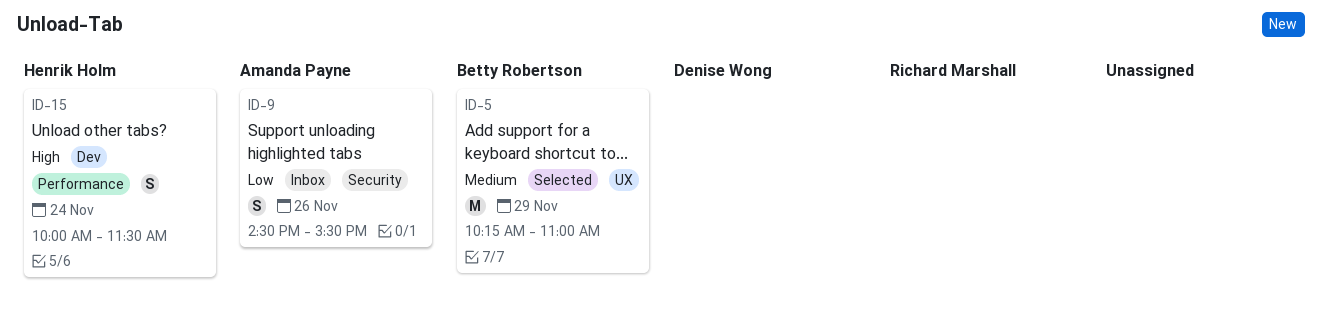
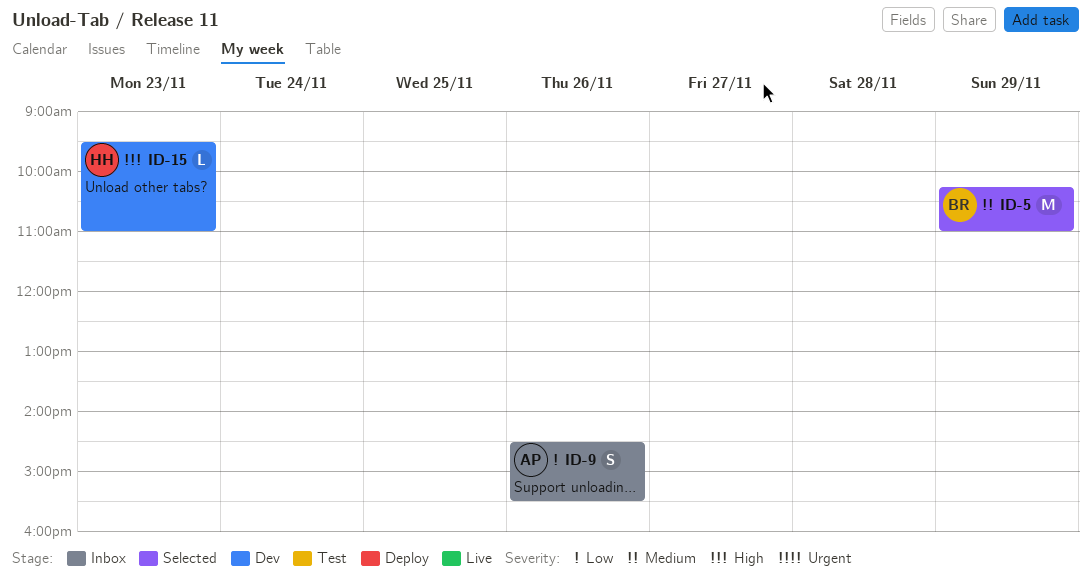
ID-15, estimate: S -> L
ID-15, day: Nov 24 -> Nov 23
ID-15, begins: 10:00 -> 09:30
ID-15, ends: 11:30 -> 11:00

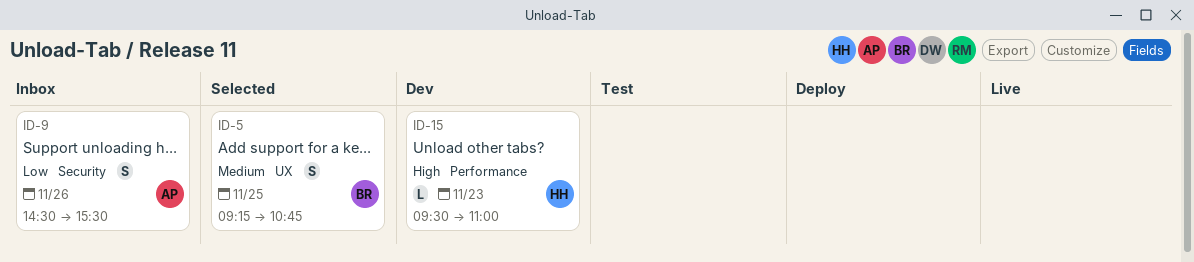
ID-5, estimate: M -> S
ID-5, day: Nov 29 -> Nov 25
ID-5, begins: 10:15 -> 09:15
ID-5, ends: 11:00 -> 10:45

